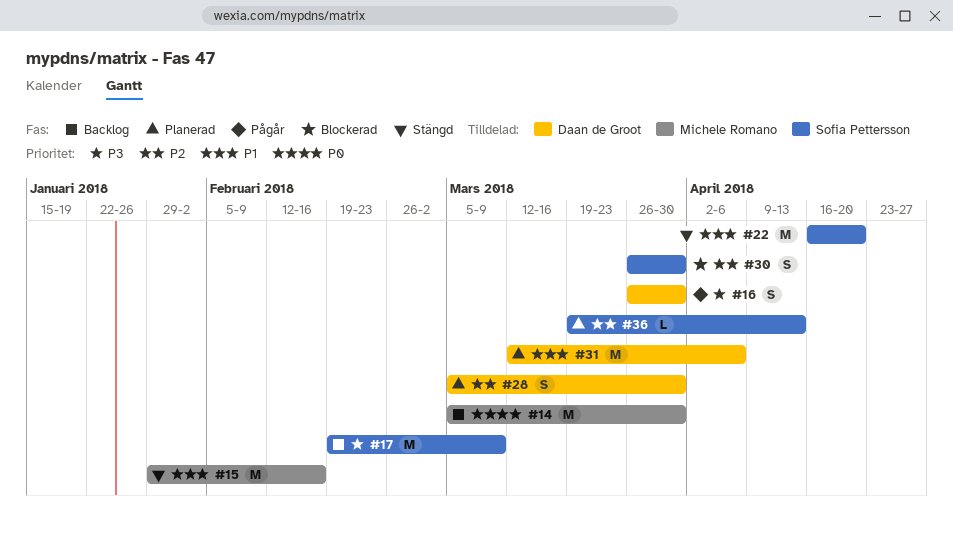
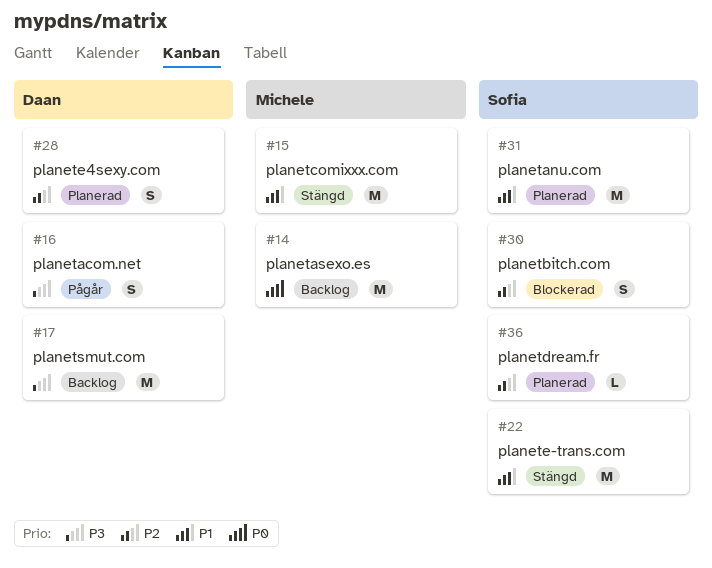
#17, owner: Sofia Pettersson -> Daan de Groot
#31, owner: Daan de Groot -> Sofia Pettersson

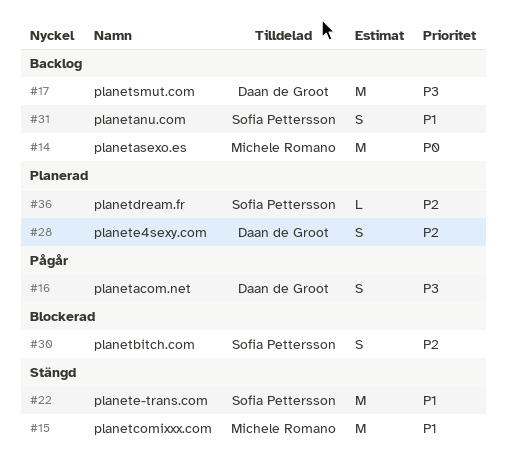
#31, status: Planerad -> Backlog
#31, estimate: M -> S

